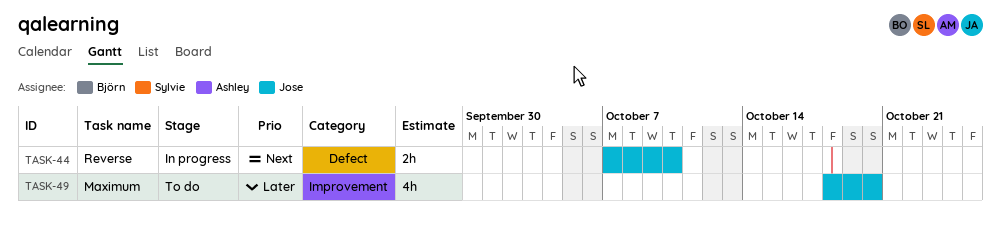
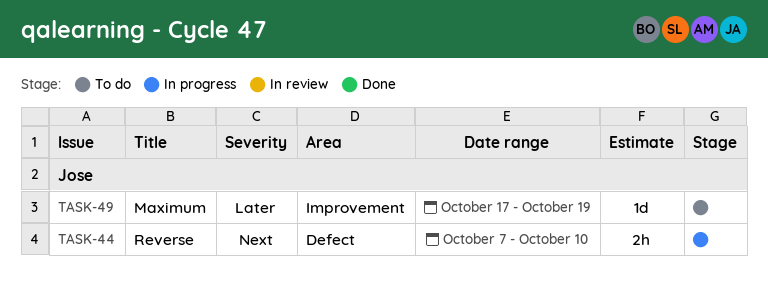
TASK-49, estimate: 4h -> 1d
TASK-49, start: Oct 18 -> Oct 17
TASK-49, due: Oct 20 -> Oct 19

